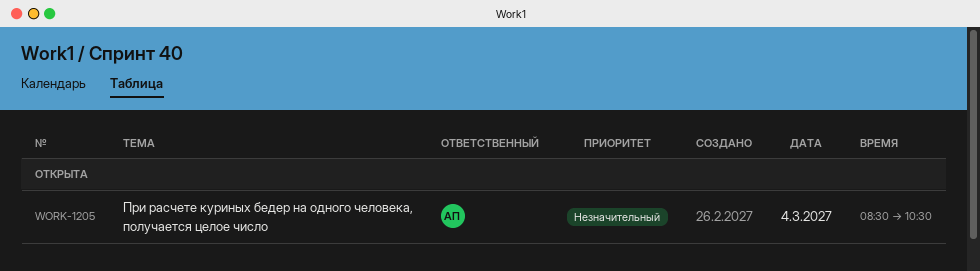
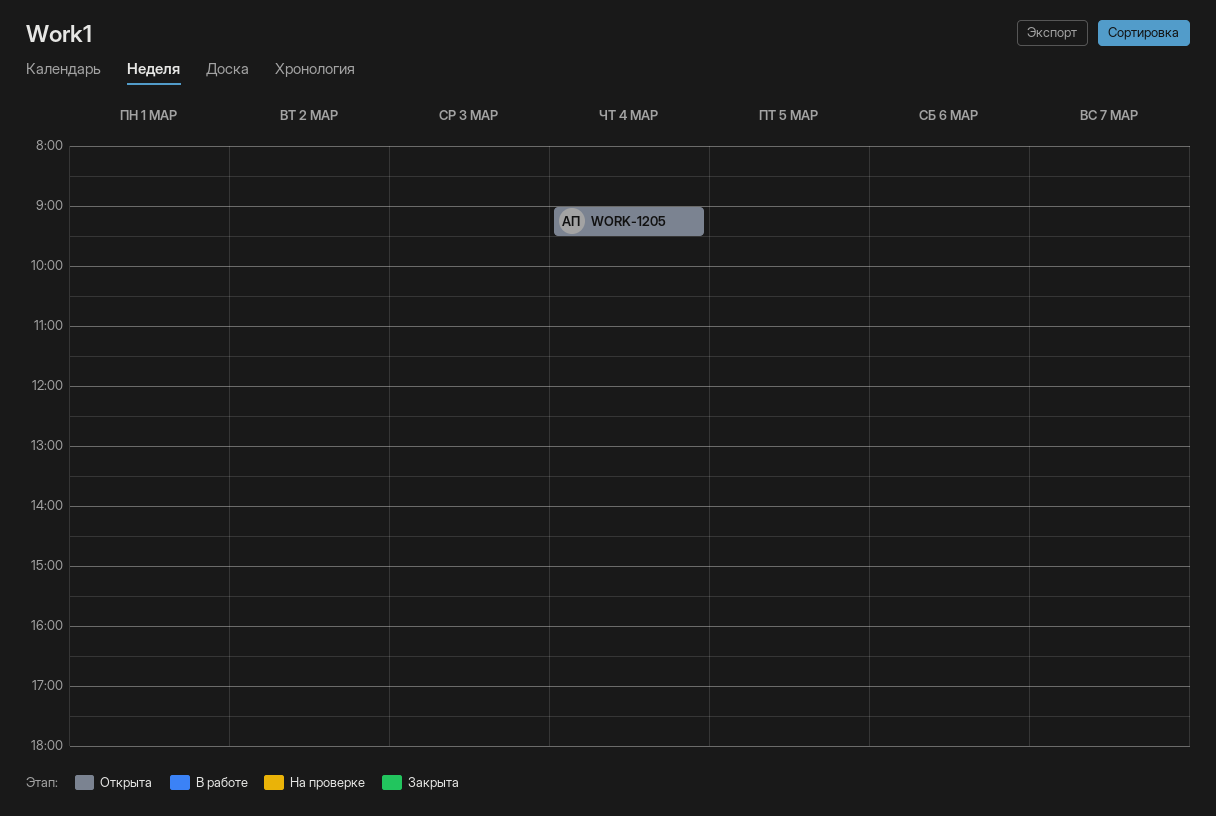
WORK-1205, begins: 08:30 -> 09:00
WORK-1205, ends: 10:30 -> 09:30

